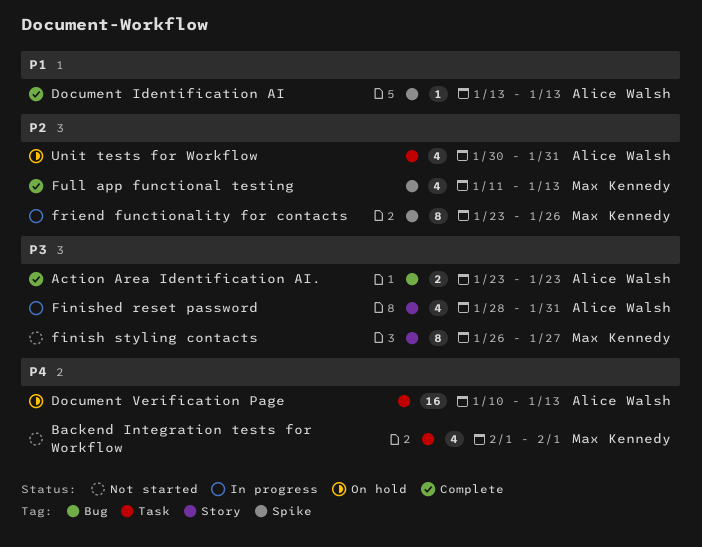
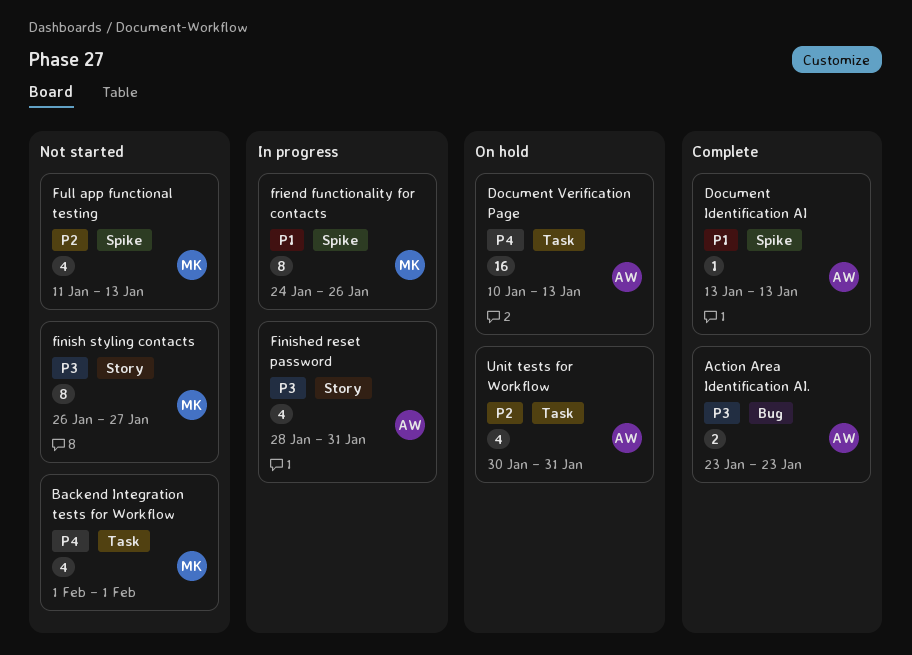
friend functionality for contacts, priority: P2 -> P1
friend functionality for contacts, start: Jan 23 -> Jan 24
Full app functional testing, status: Complete -> Not started

